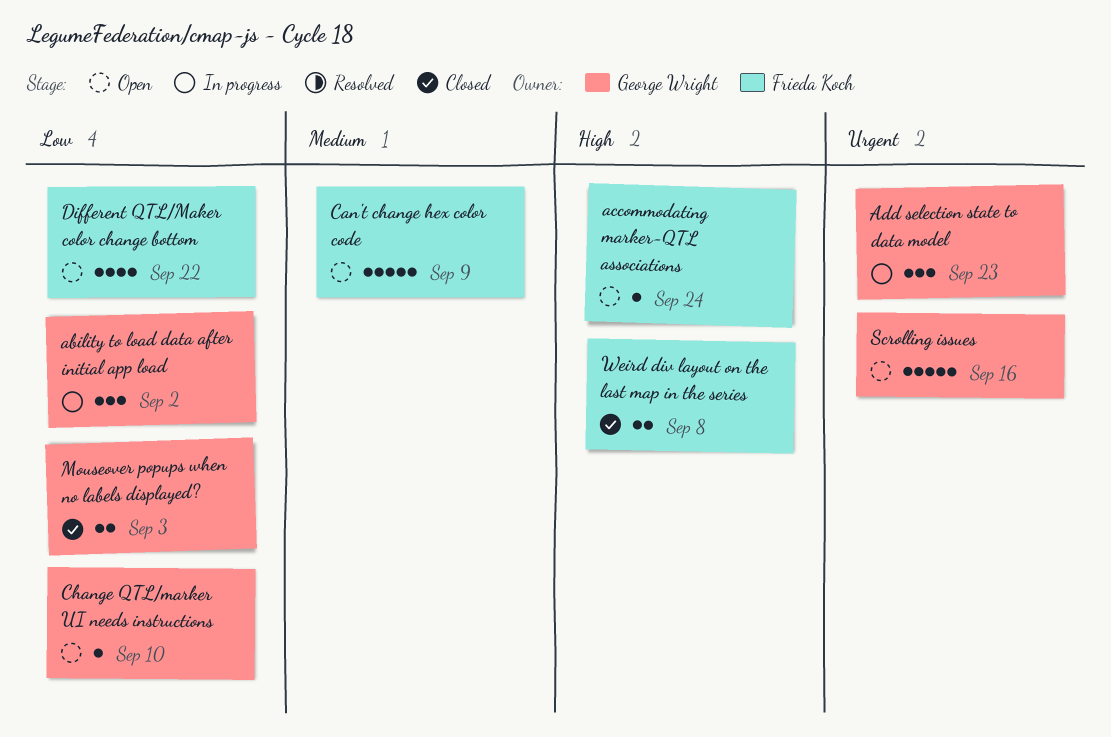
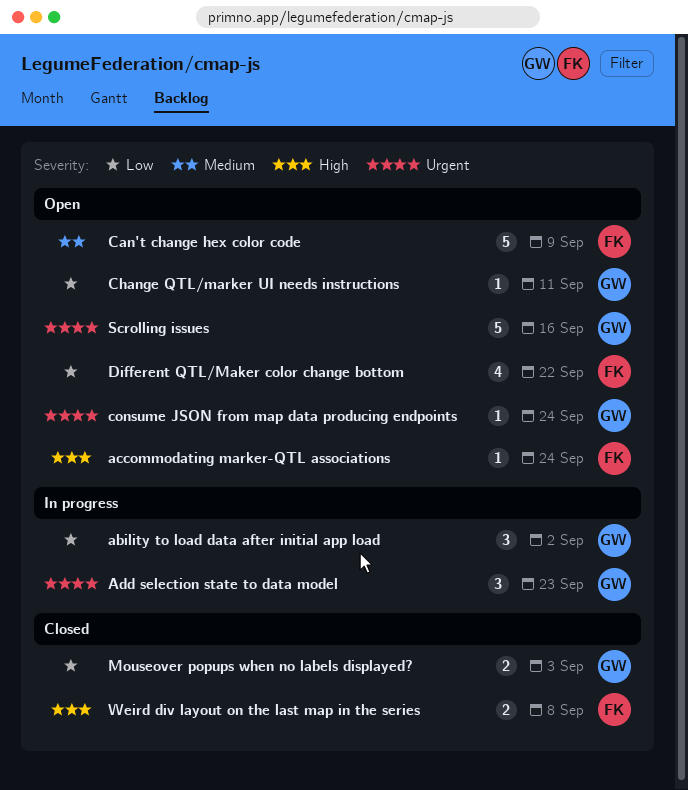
Change QTL/marker UI needs instructions, due: Sep 10 -> Sep 11
consume JSON from map data producing endpoints: none -> present

